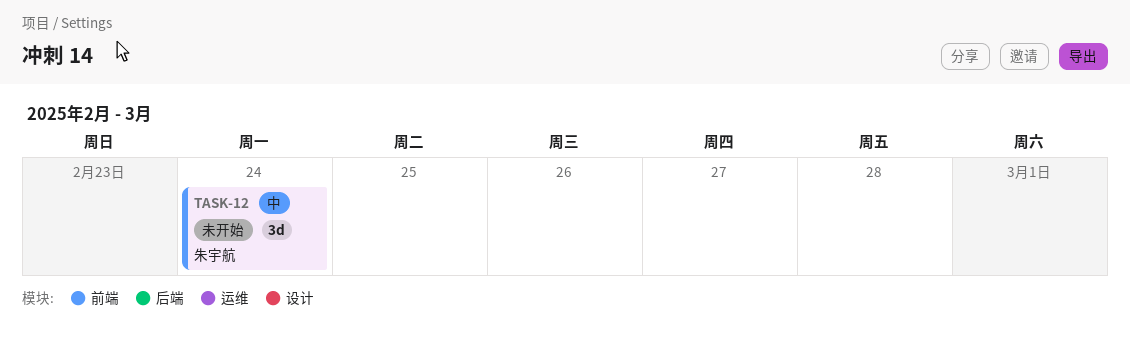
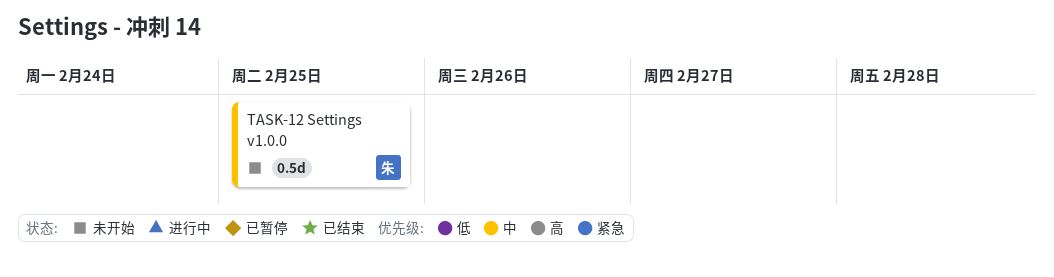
TASK-12, estimate: 3d -> 0.5d
TASK-12, due: Feb 24 -> Feb 25

